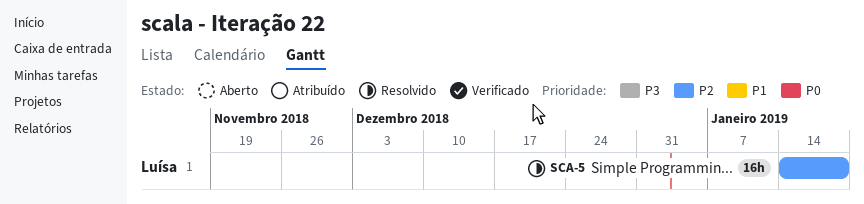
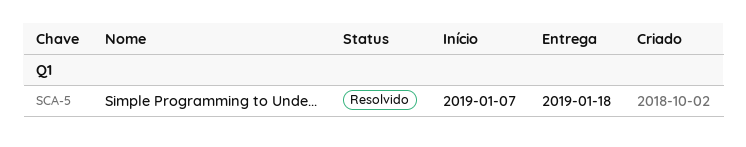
SCA-5, start: Jan 14 -> Jan 7

